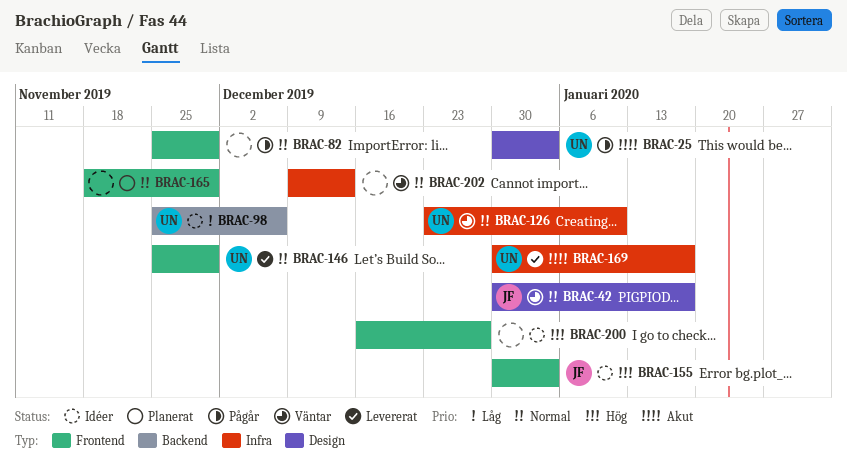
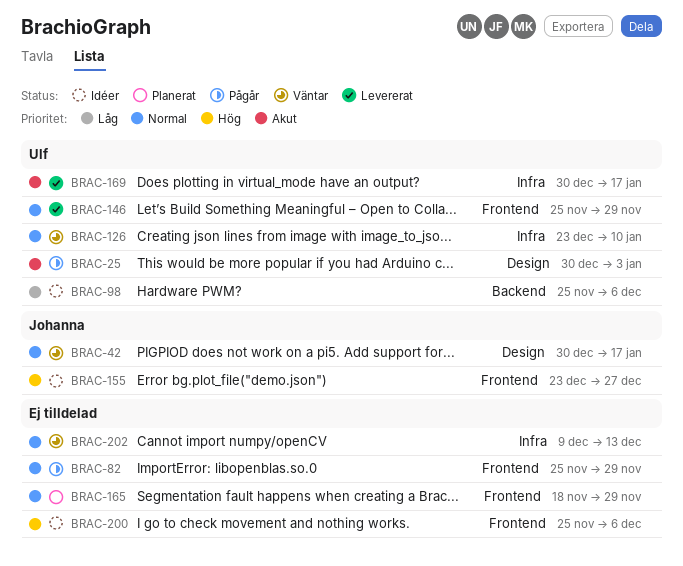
BRAC-155, start: Dec 30 -> Dec 23
BRAC-155, due: Jan 3 -> Dec 27
BRAC-200, start: Dec 16 -> Nov 25
BRAC-200, due: Dec 27 -> Dec 6

